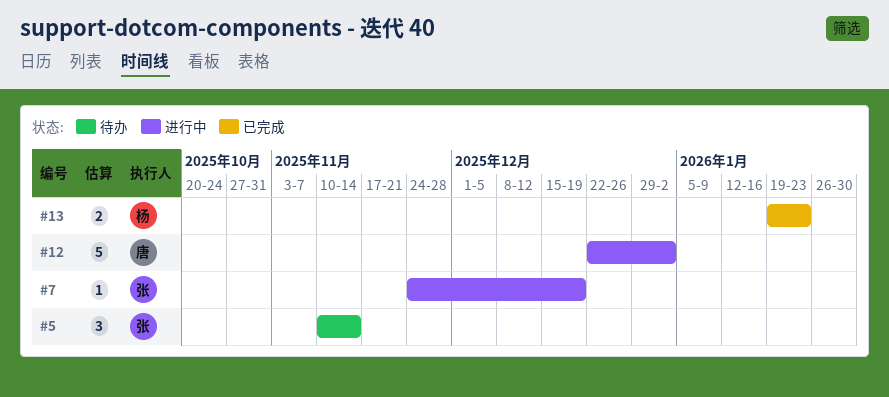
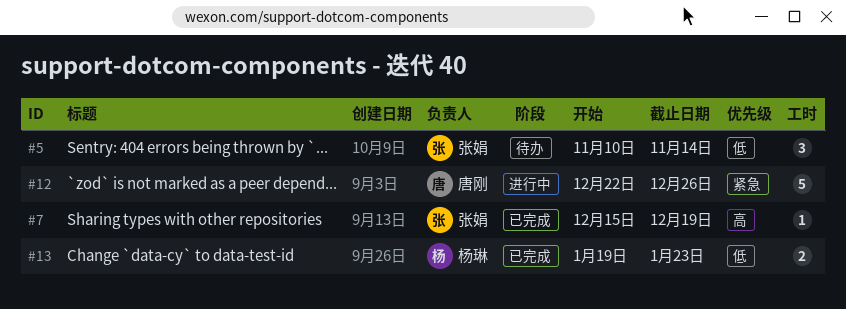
#7, status: 进行中 -> 已完成
#7, start: Nov 24 -> Dec 15
#12, due: Jan 2 -> Dec 26

